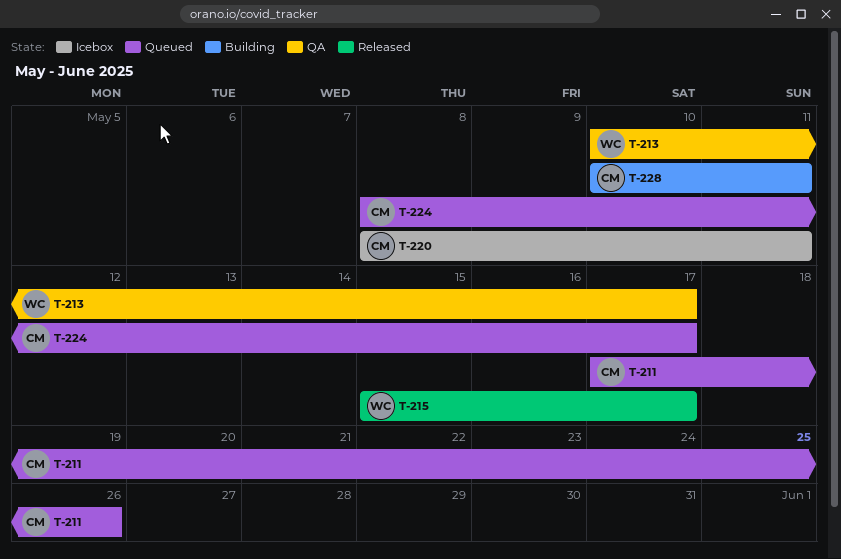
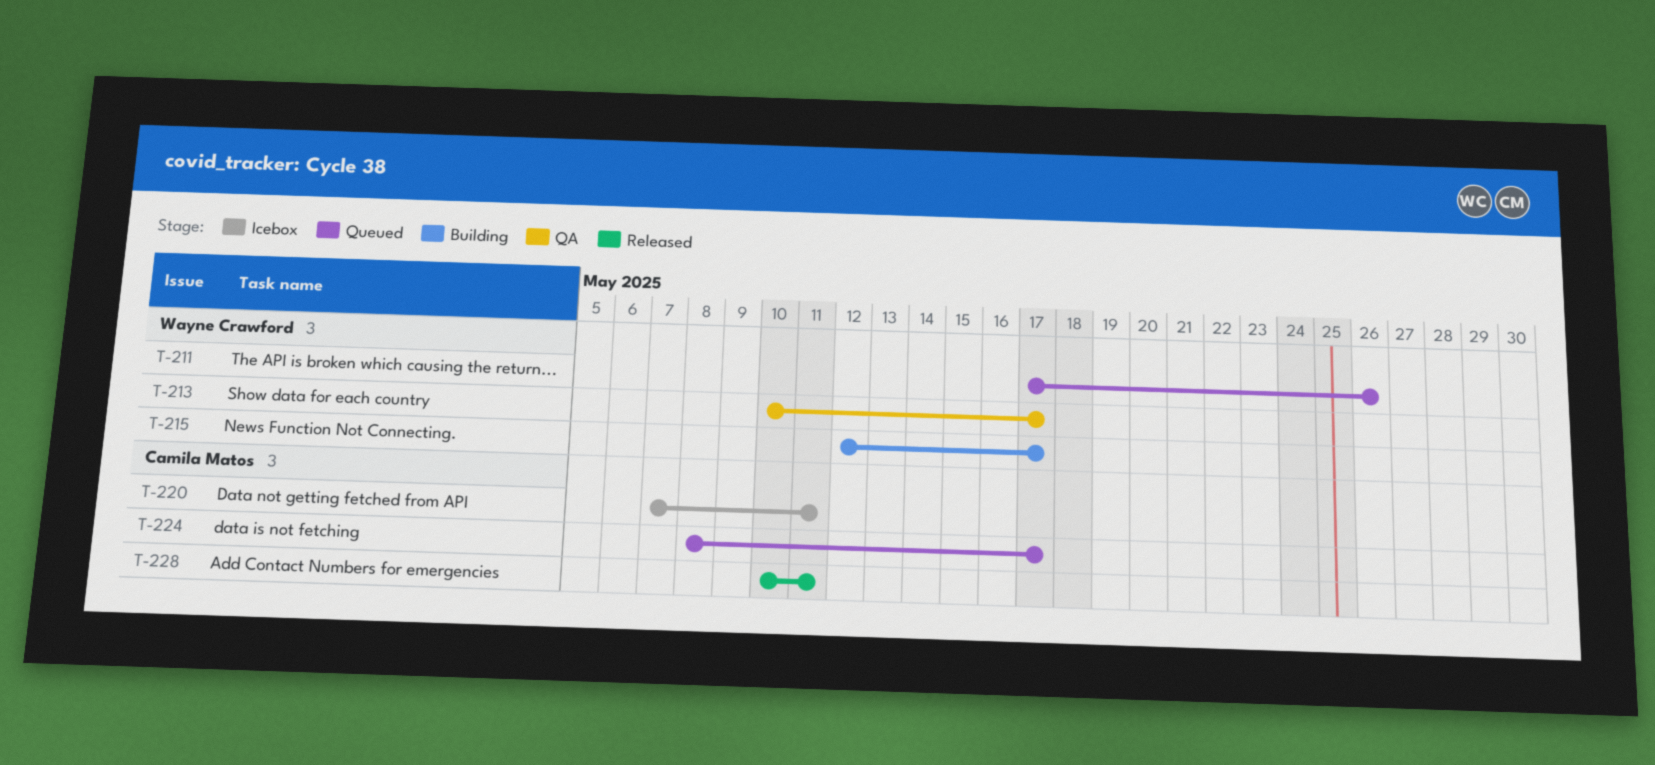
T-211, owner: Camila Matos -> Wayne Crawford
T-215, status: Released -> Building
T-215, start: May 15 -> May 12
T-220, start: May 8 -> May 7
T-228, status: Building -> Released

